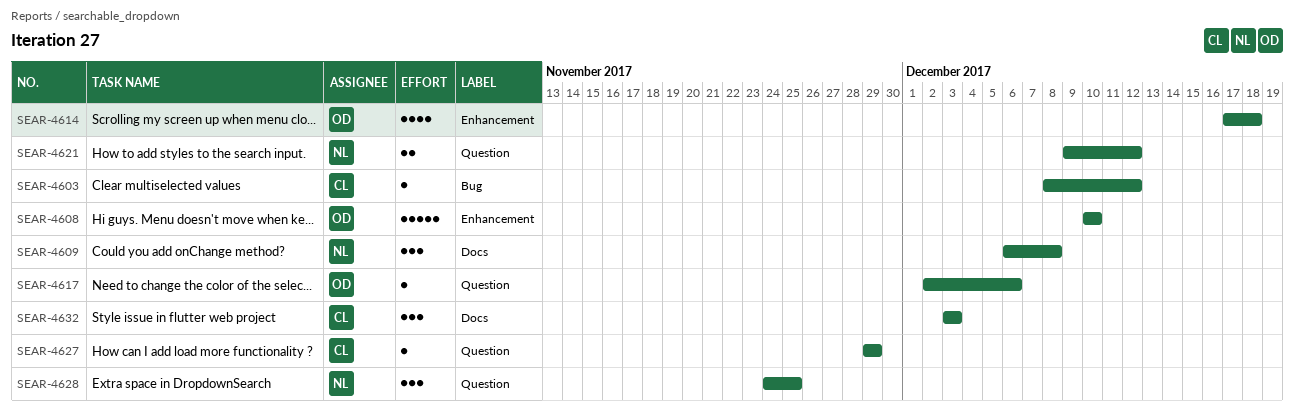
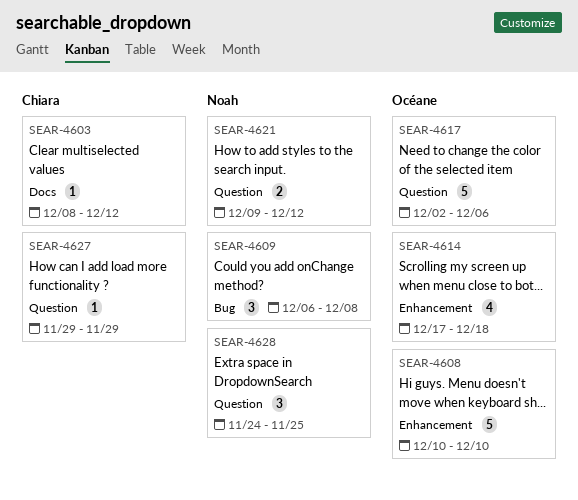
SEAR-4603, label: Bug -> Docs
SEAR-4609, label: Docs -> Bug
SEAR-4617, estimate: 1 -> 5
SEAR-4632: present -> none

